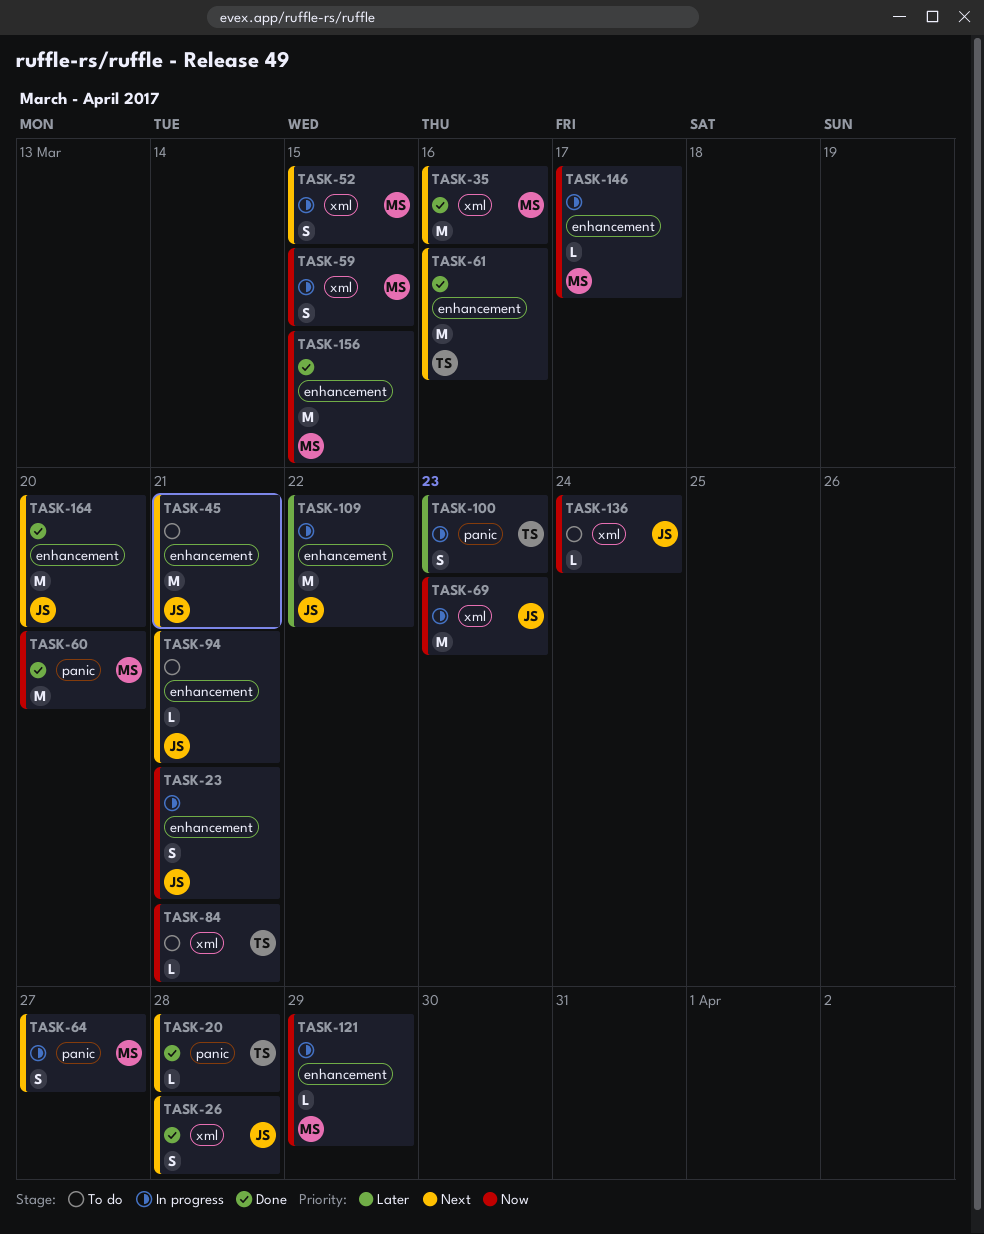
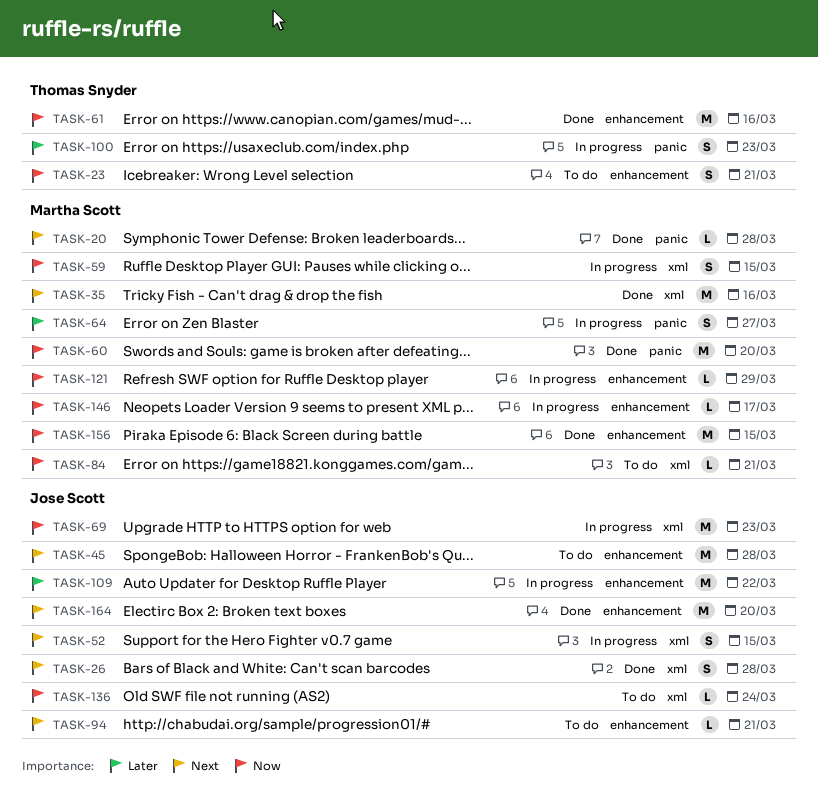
TASK-20, owner: Thomas Snyder -> Martha Scott
TASK-23, status: In progress -> To do
TASK-23, owner: Jose Scott -> Thomas Snyder
TASK-45, due: Mar 21 -> Mar 28
TASK-52, owner: Martha Scott -> Jose Scott
TASK-61, priority: Next -> Now
TASK-64, priority: Next -> Later
TASK-84, owner: Thomas Snyder -> Martha Scott

